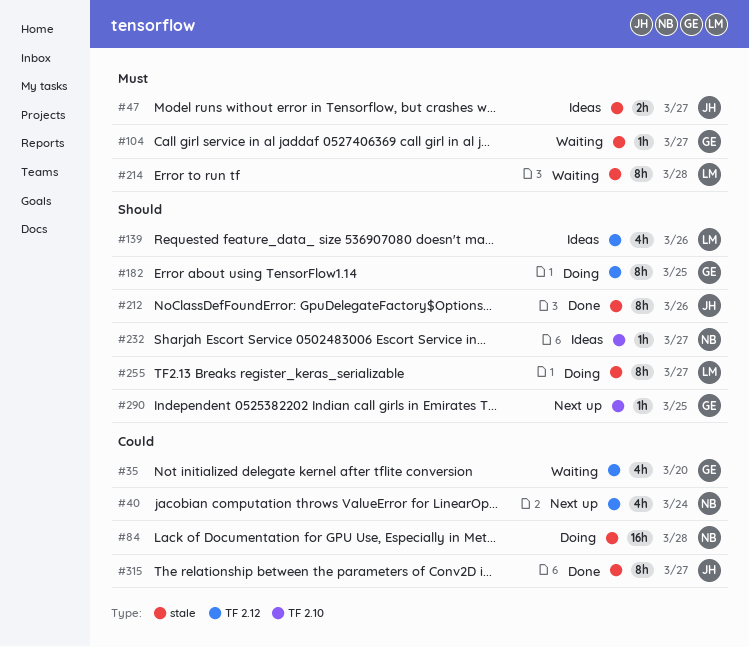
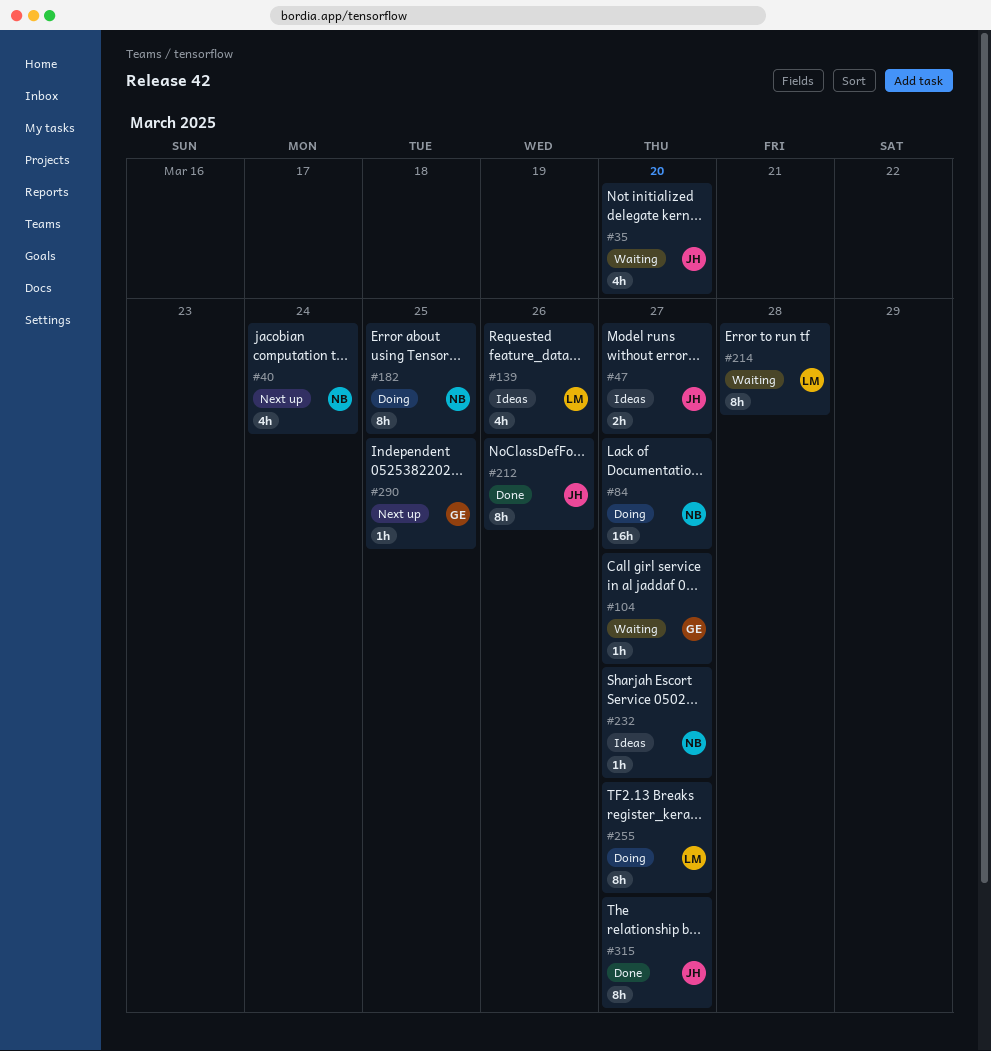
#35, owner: GE -> JH
#84, due: Mar 28 -> Mar 27
#182, owner: GE -> NB

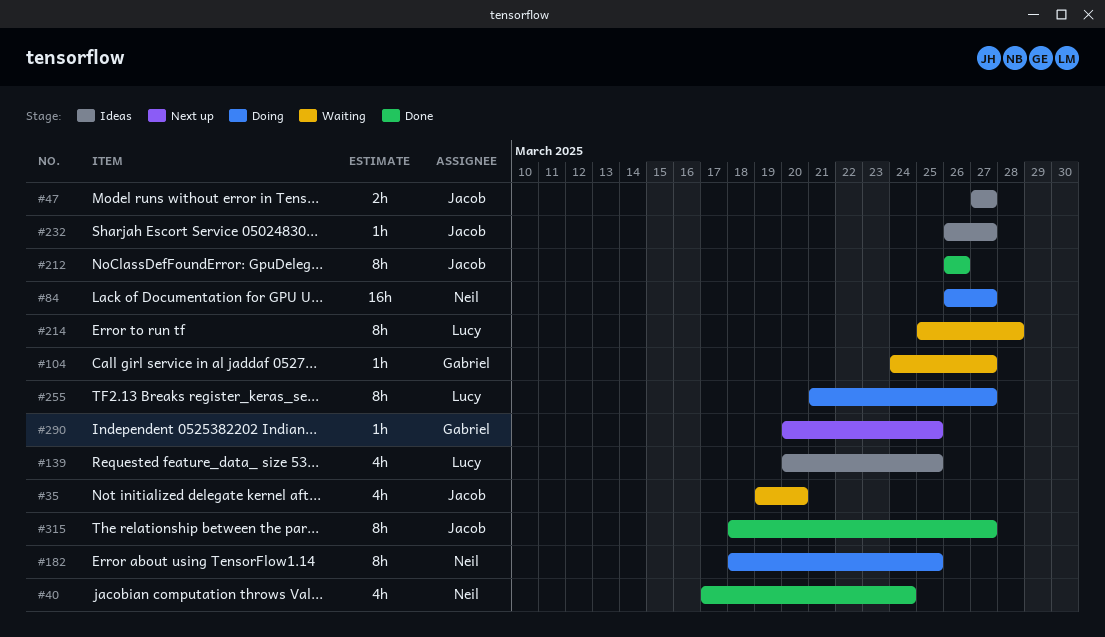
#40, status: Next up -> Done
#139, due: Mar 26 -> Mar 25
#232, owner: Neil -> Jacob

